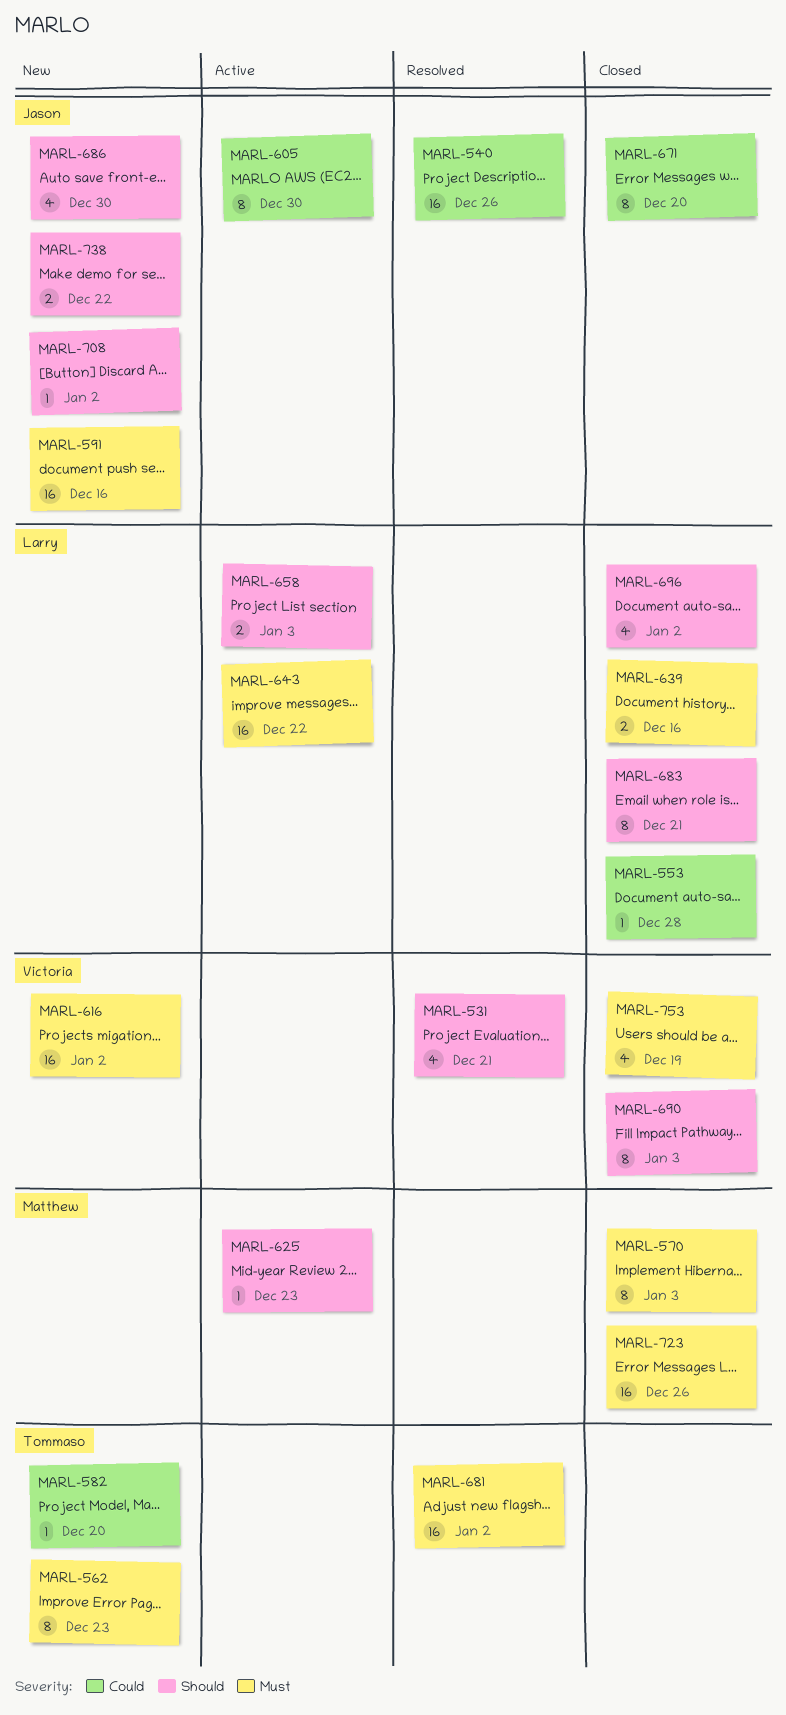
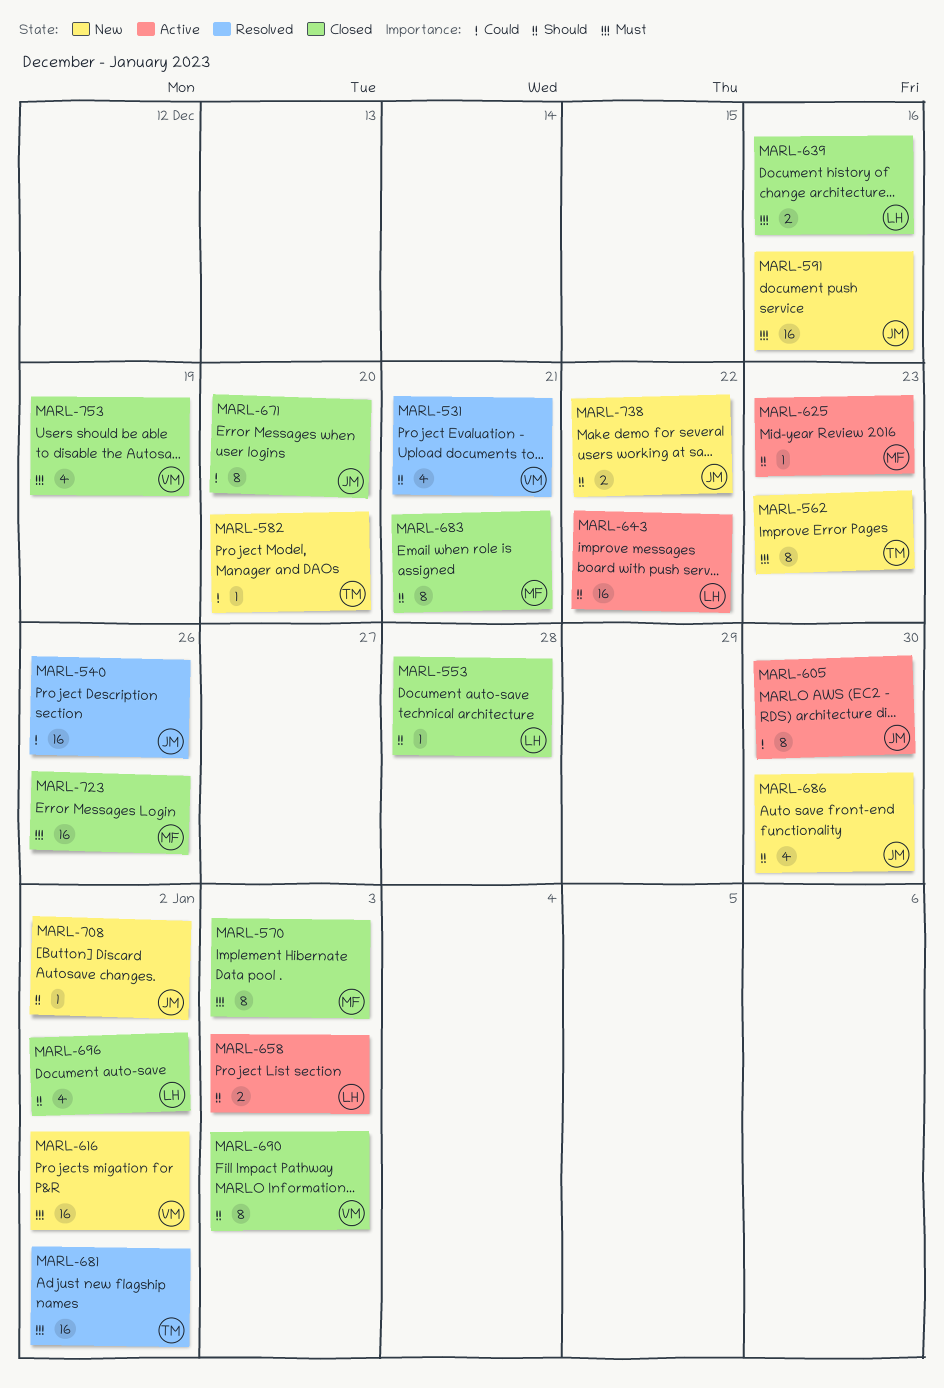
MARL-553, priority: Could -> Should
MARL-643, priority: Must -> Should
MARL-683, owner: Larry -> Matthew

